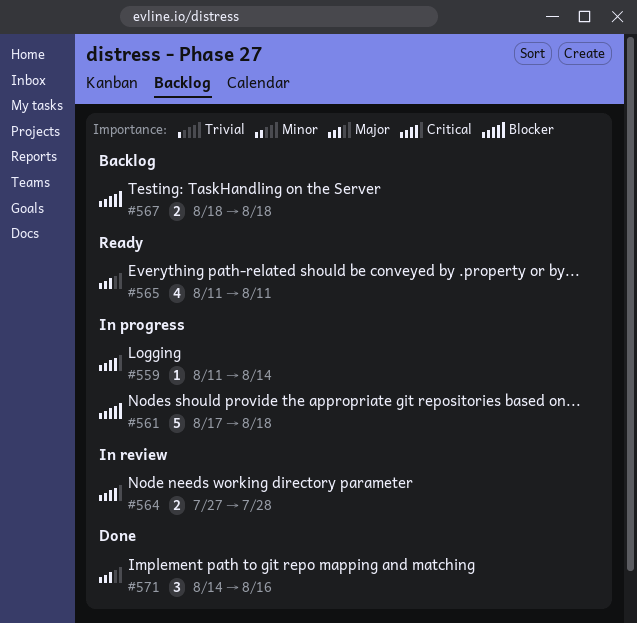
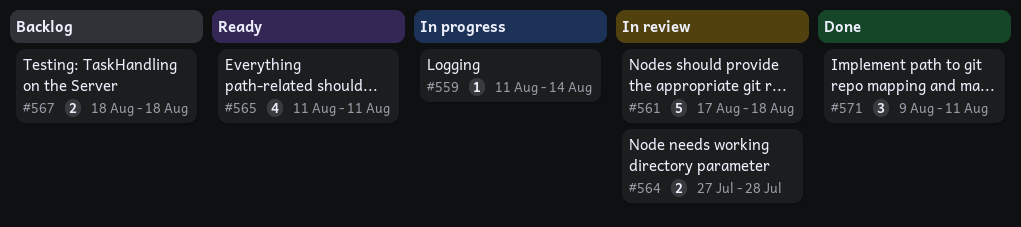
#561, status: In progress -> In review
#571, start: Aug 14 -> Aug 9
#571, due: Aug 16 -> Aug 11

